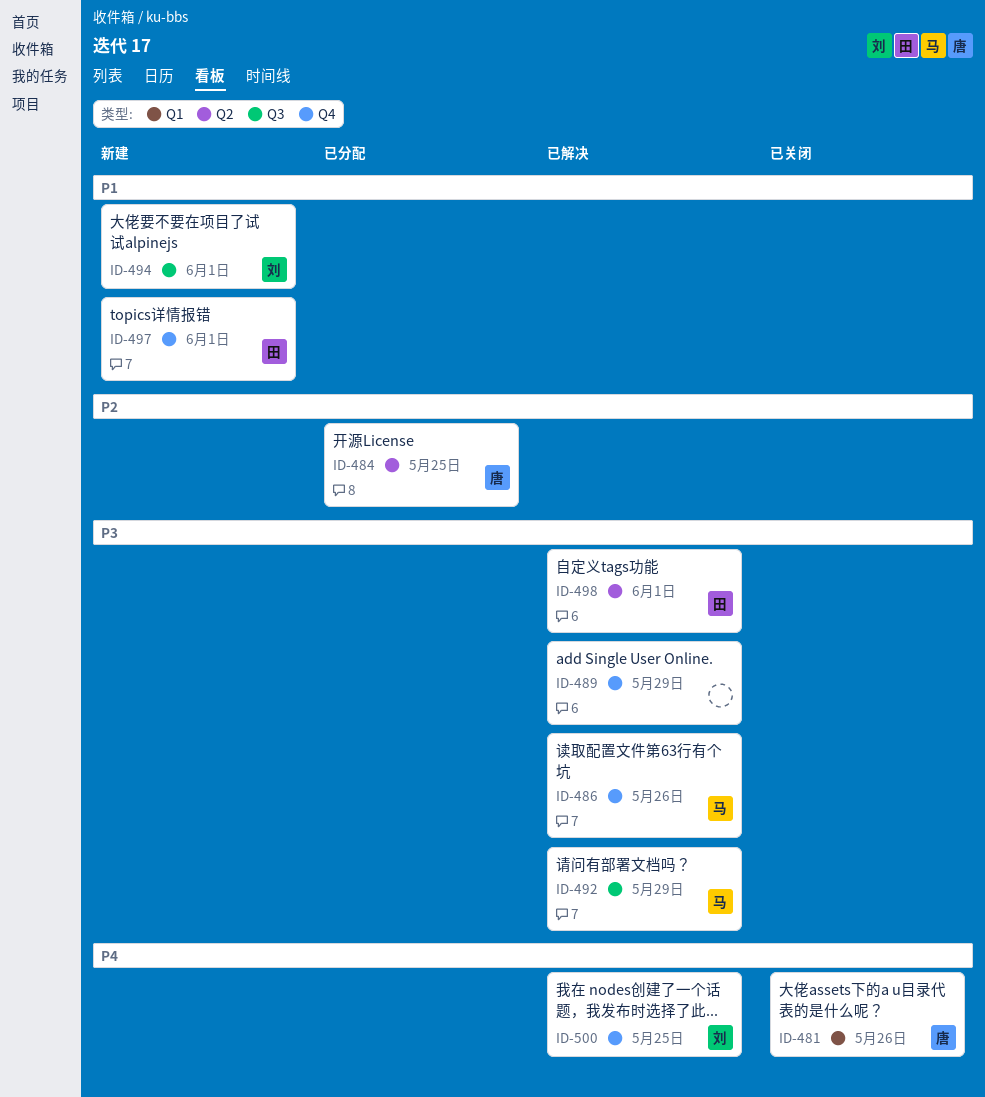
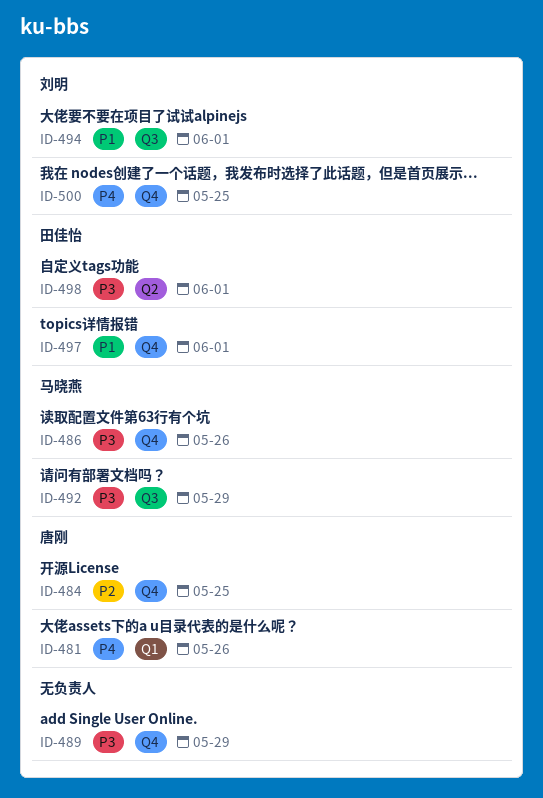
ID-484, label: Q2 -> Q4

